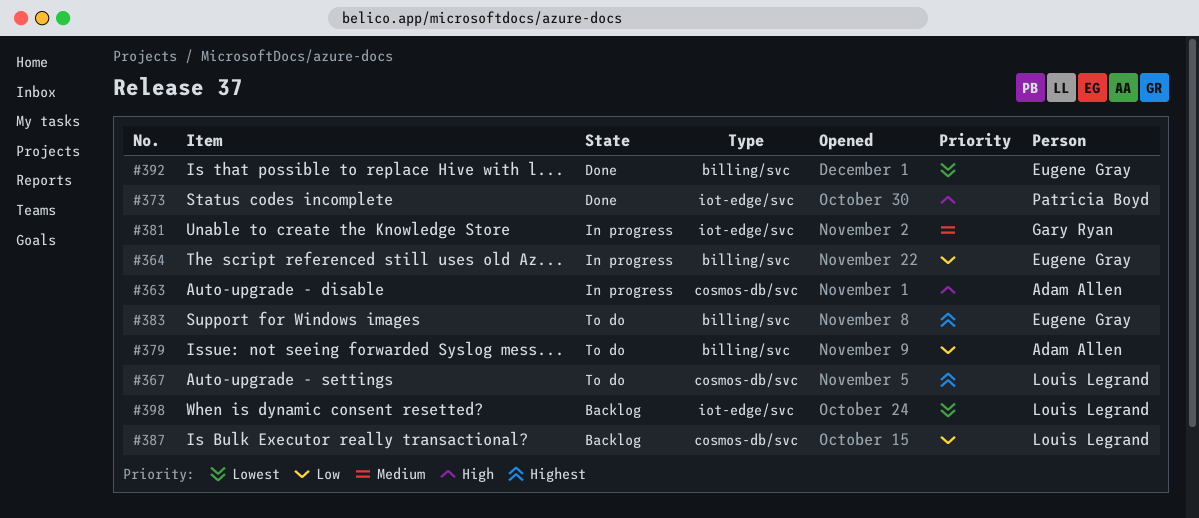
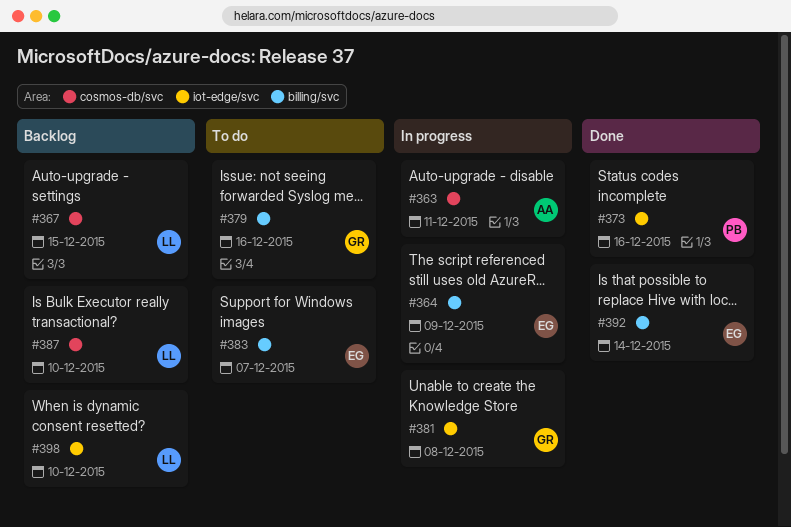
#367, status: To do -> Backlog
#379, owner: Adam Allen -> Gary Ryan

